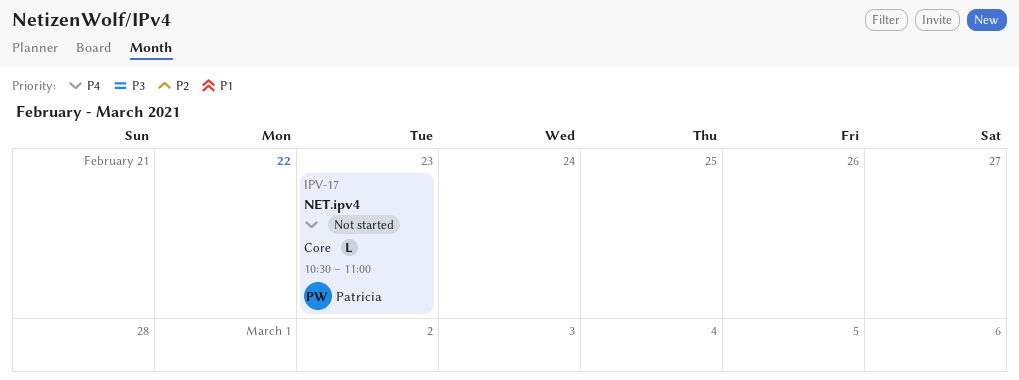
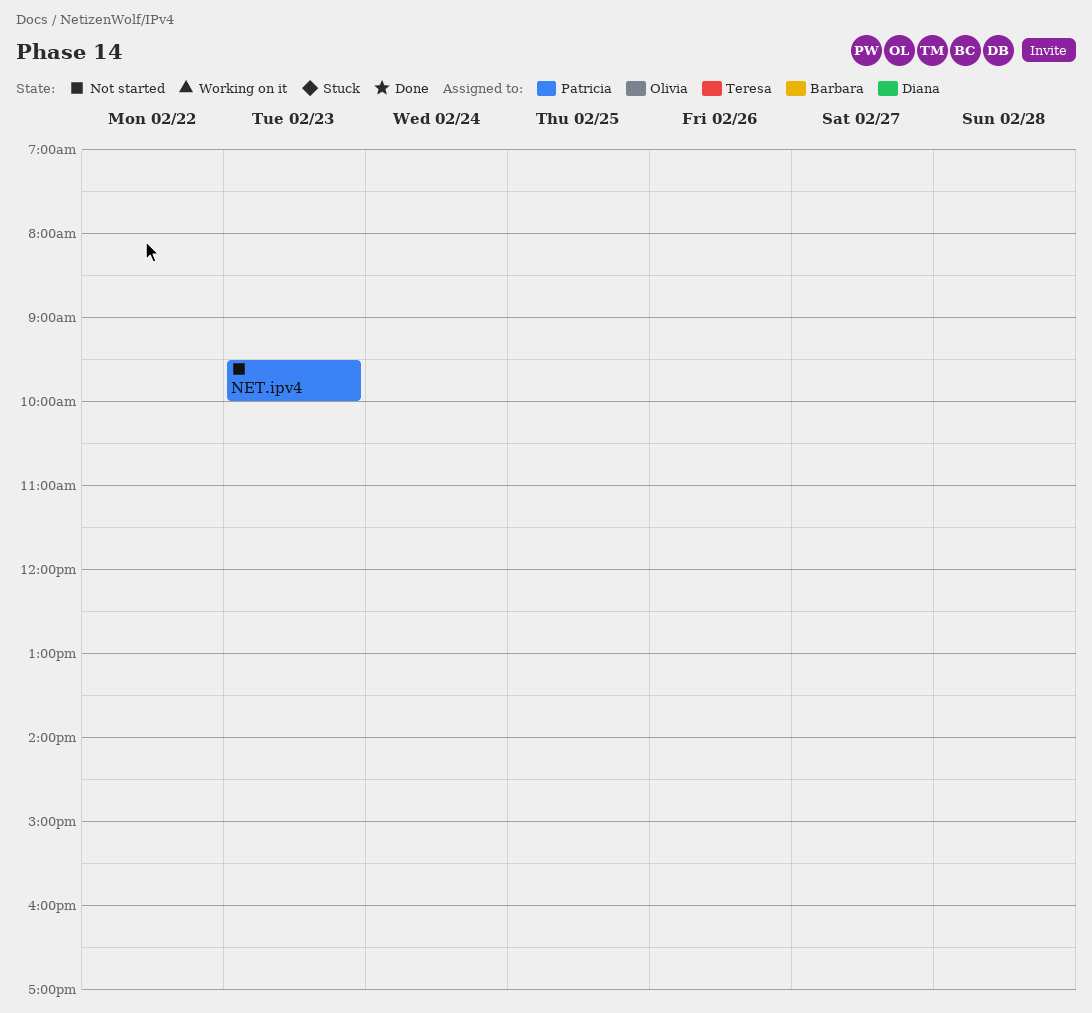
NET.ipv4, begins: 10:30 -> 09:30
NET.ipv4, ends: 11:00 -> 10:00

